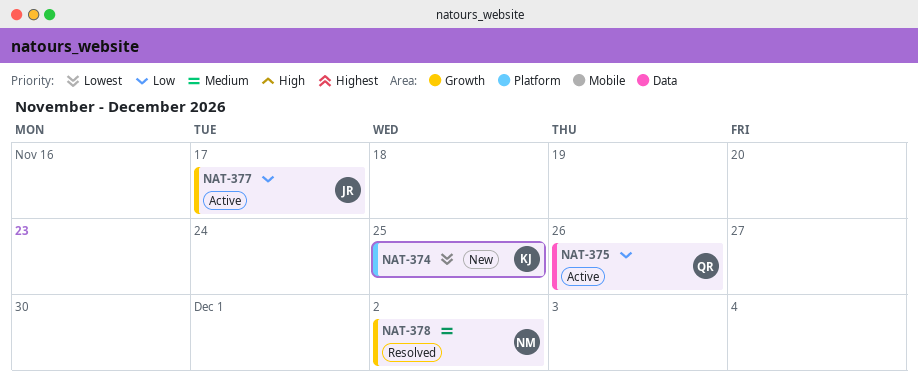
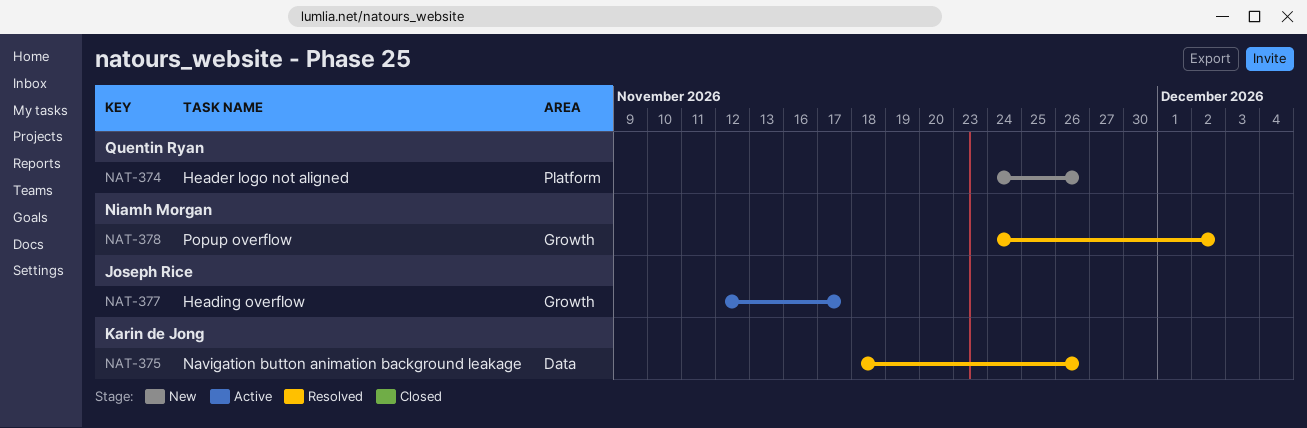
NAT-374, owner: Karin de Jong -> Quentin Ryan
NAT-374, due: Nov 25 -> Nov 26
NAT-375, status: Active -> Resolved
NAT-375, owner: Quentin Ryan -> Karin de Jong

